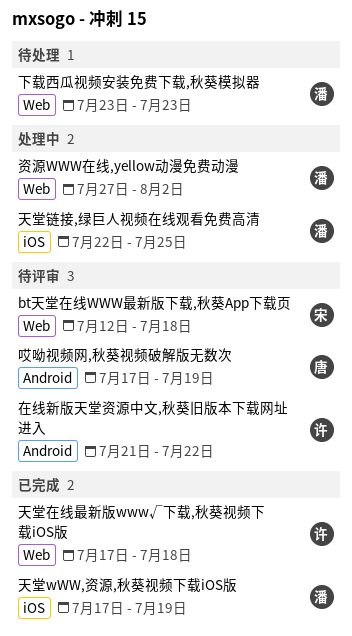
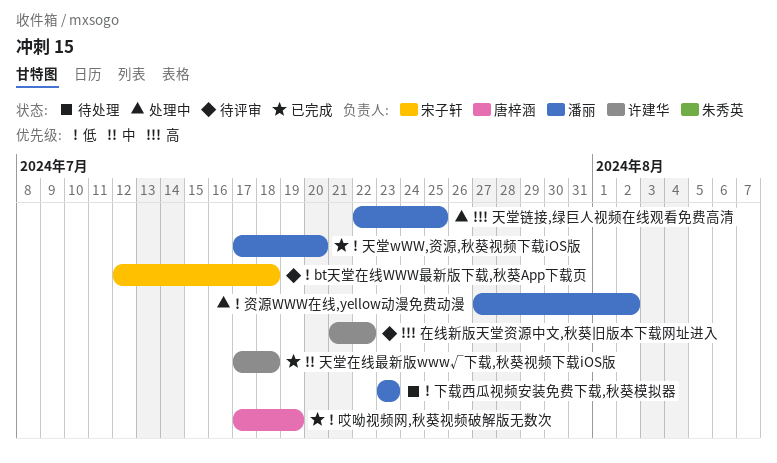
哎呦视频网,秋葵视频破解版无数次, status: 待评审 -> 已完成
天堂wWW,资源,秋葵视频下载iOS版, due: Jul 19 -> Jul 20

